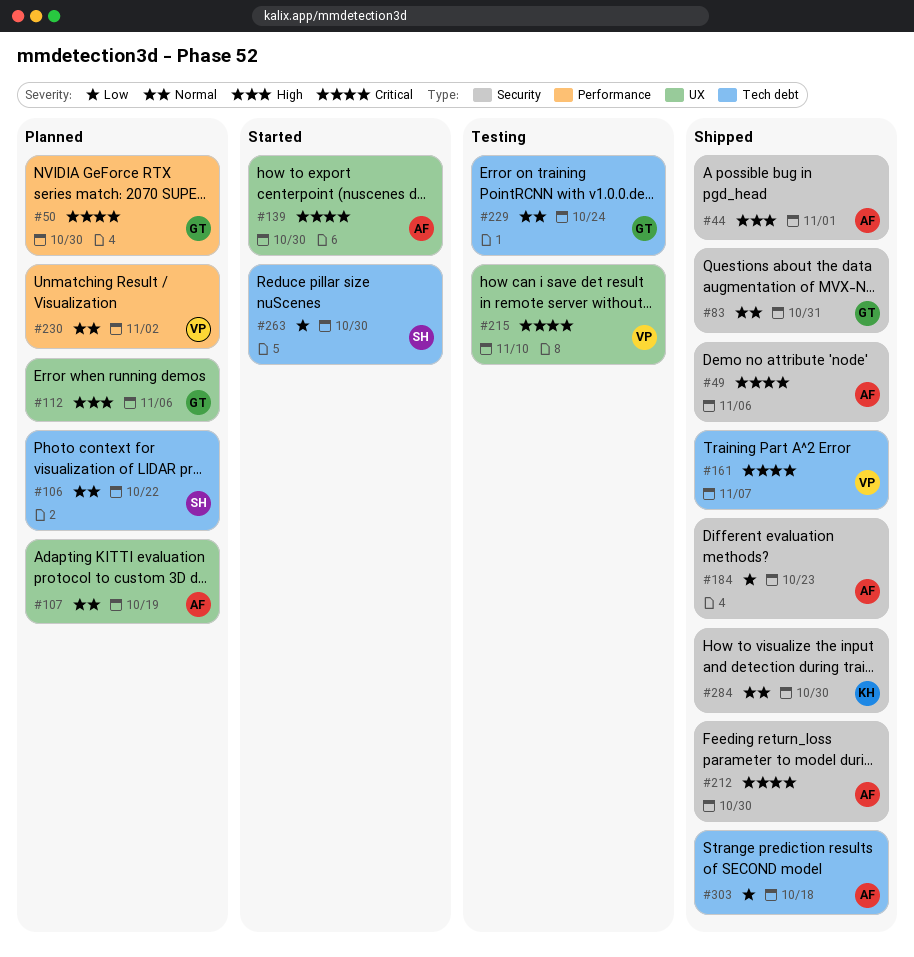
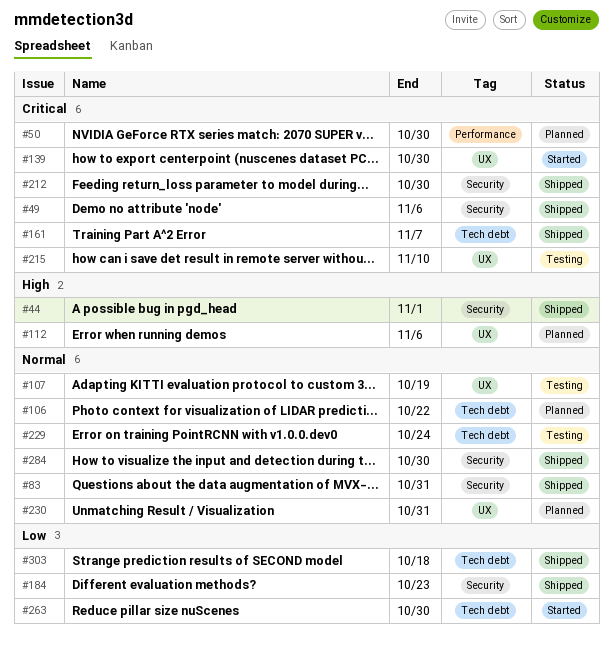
#107, status: Planned -> Testing
#230, label: Performance -> UX
#230, due: Nov 2 -> Oct 31

